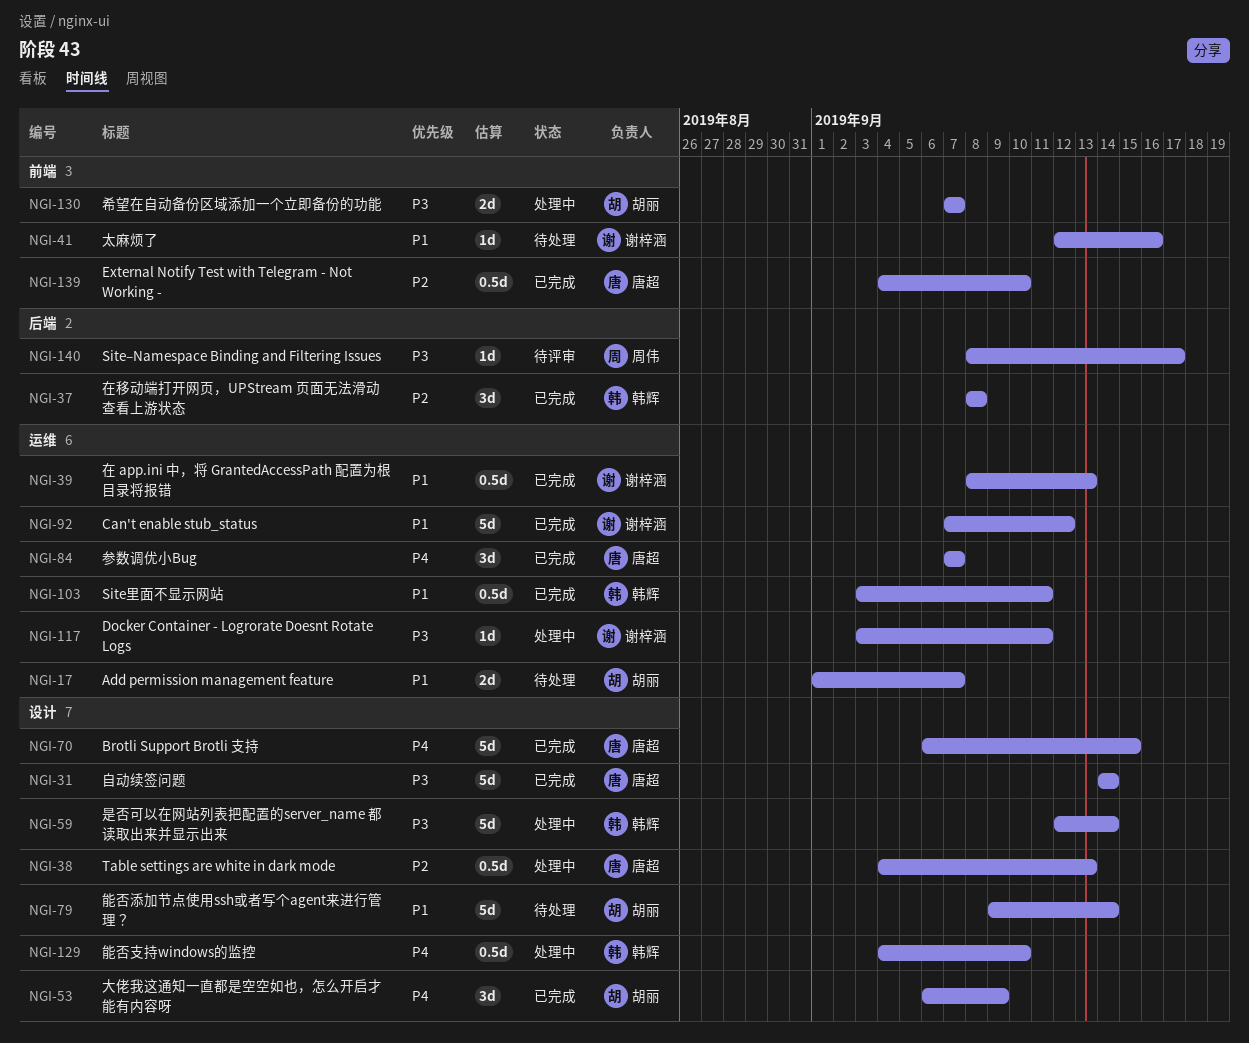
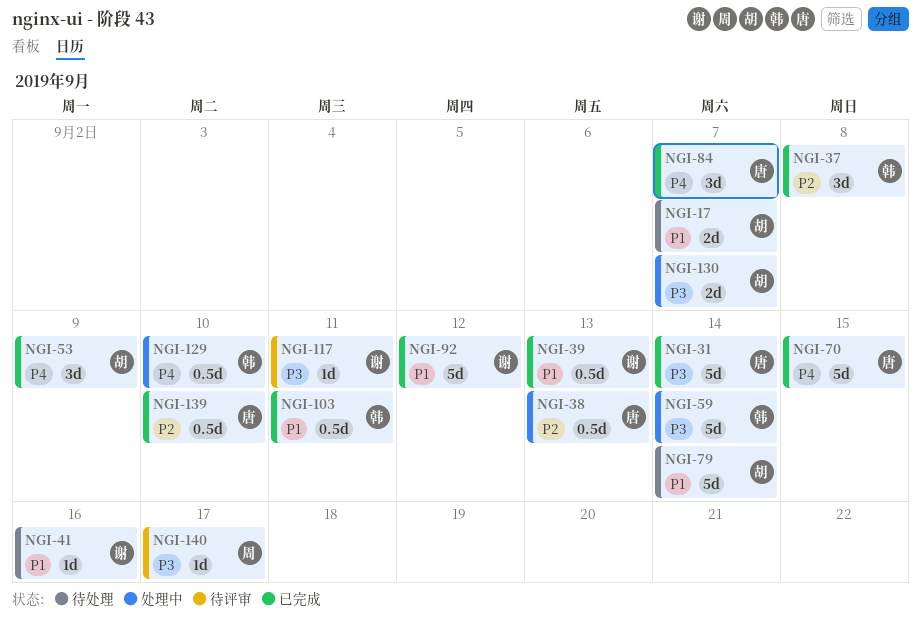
NGI-117, status: 处理中 -> 待评审

